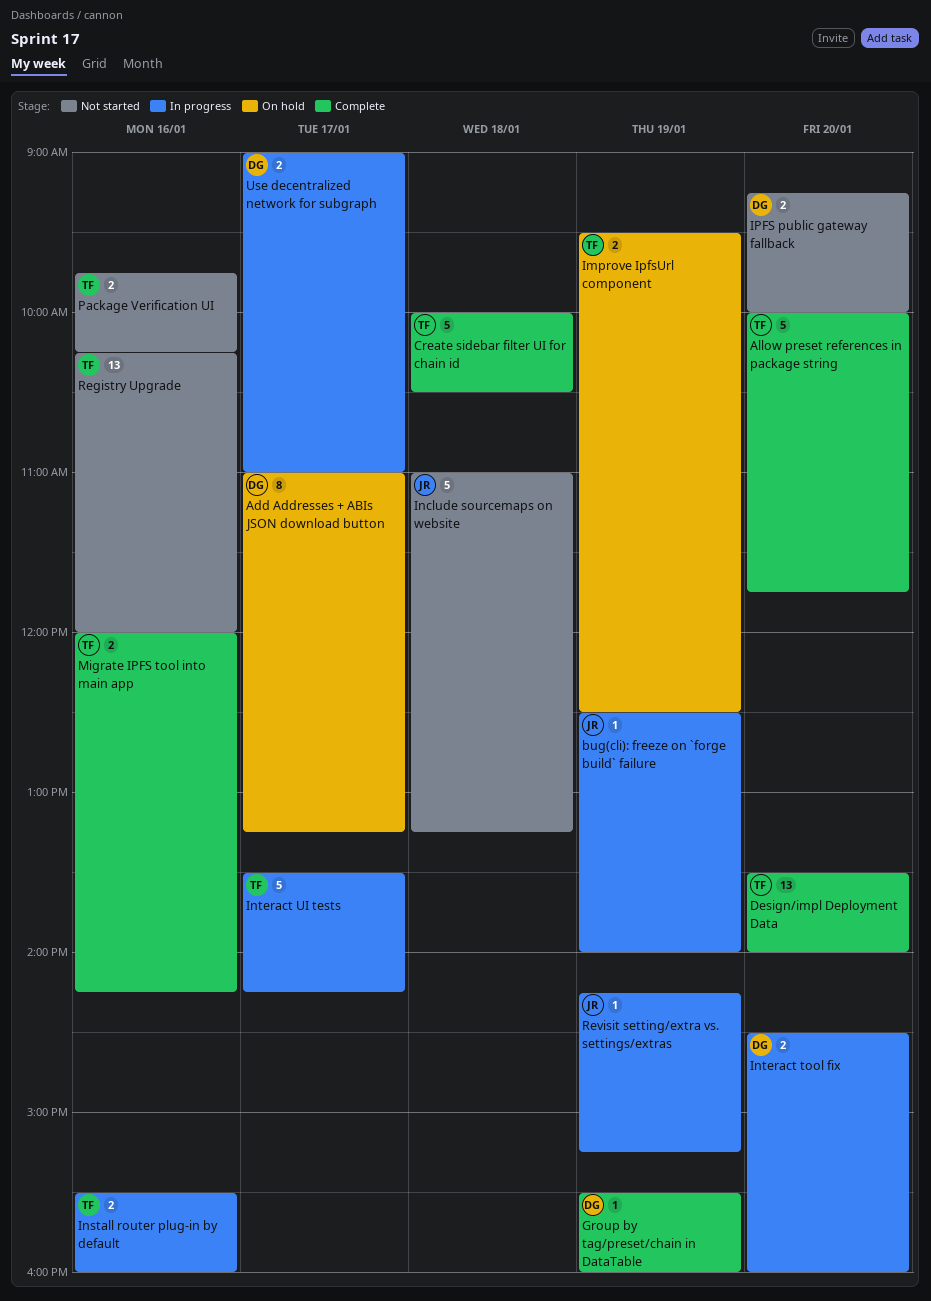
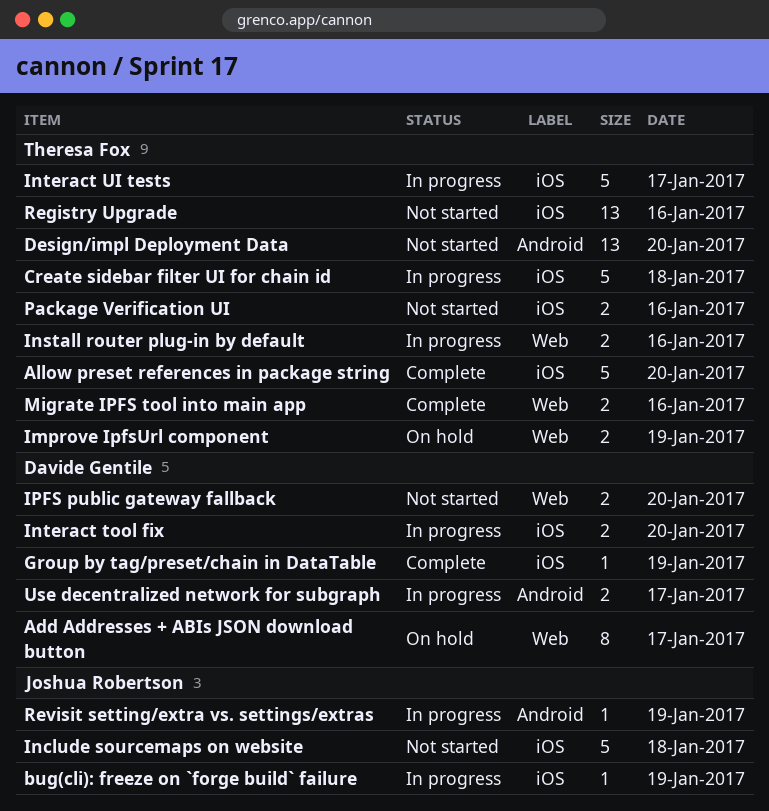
Create sidebar filter UI for chain id, status: Complete -> In progress
Design/impl Deployment Data, status: Complete -> Not started

